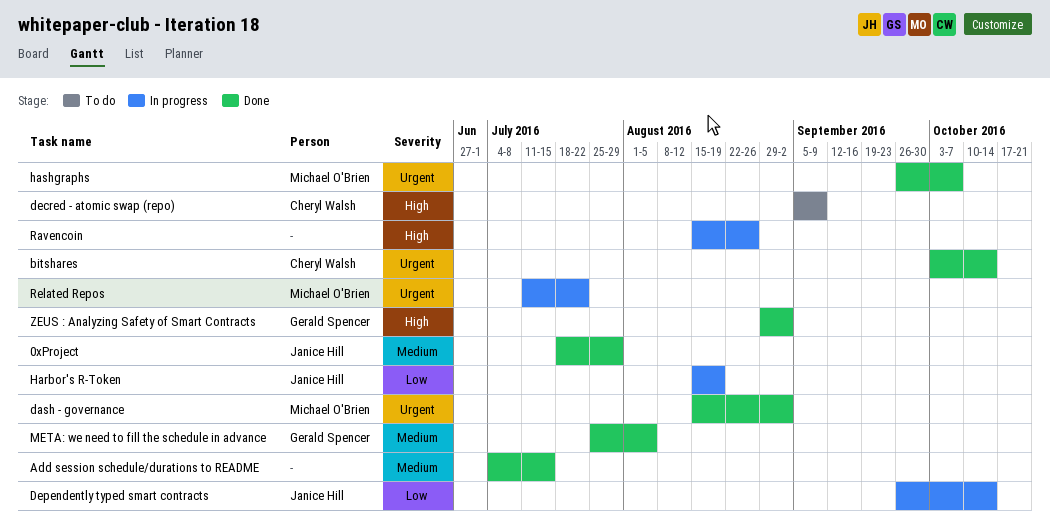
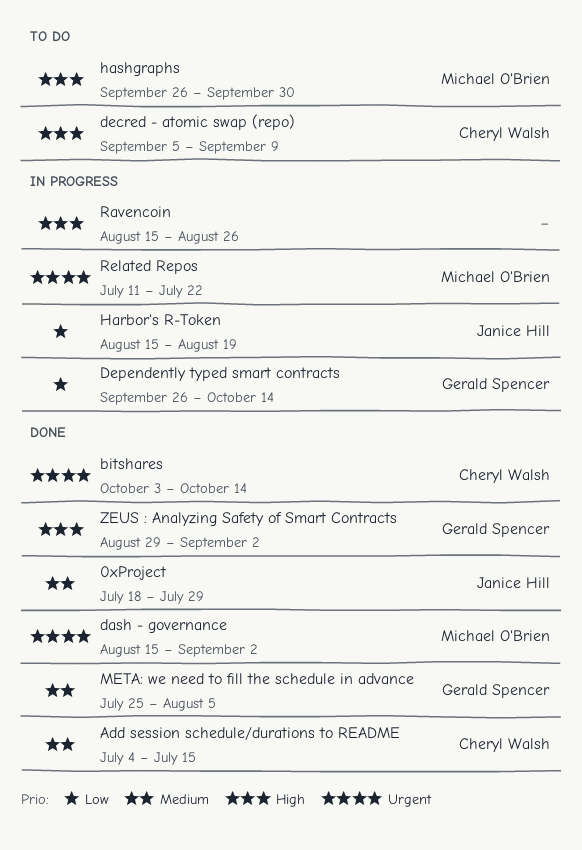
Add session schedule/durations to README, owner: none -> Cheryl Walsh
Dependently typed smart contracts, owner: Janice Hill -> Gerald Spencer
hashgraphs, status: Done -> To do
hashgraphs, priority: Urgent -> High
hashgraphs, due: Oct 7 -> Sep 30

